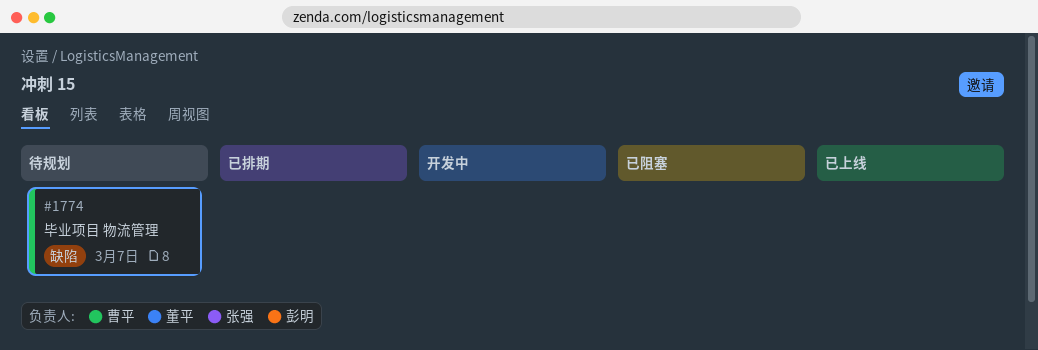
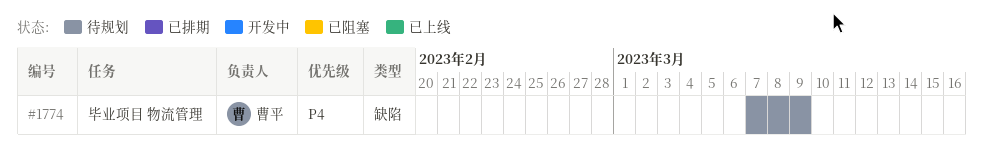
#1774, due: Mar 7 -> Mar 9

